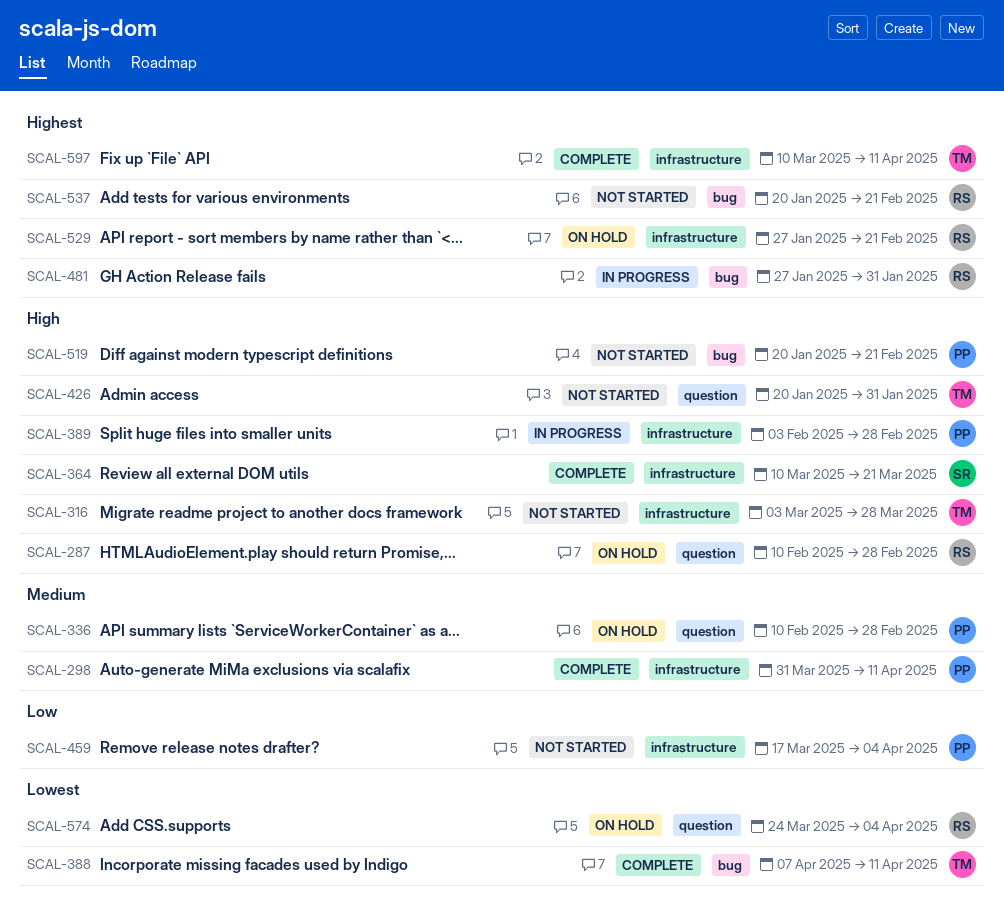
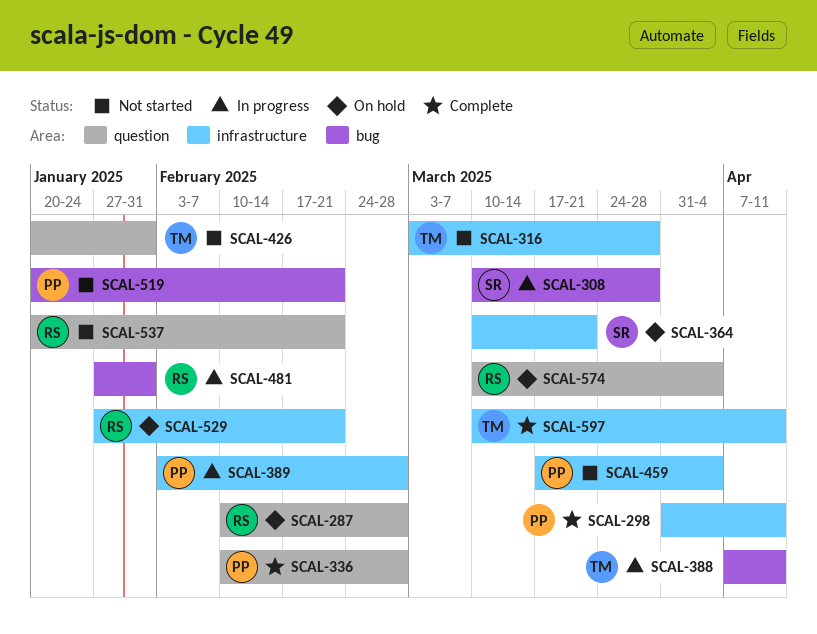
SCAL-308: none -> present
SCAL-336, status: On hold -> Complete
SCAL-364, status: Complete -> On hold
SCAL-388, status: Complete -> In progress
SCAL-537, label: bug -> question
SCAL-574, start: Mar 24 -> Mar 10

